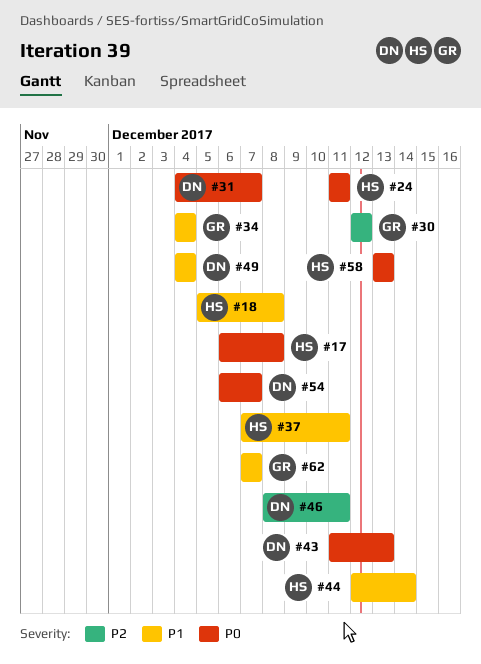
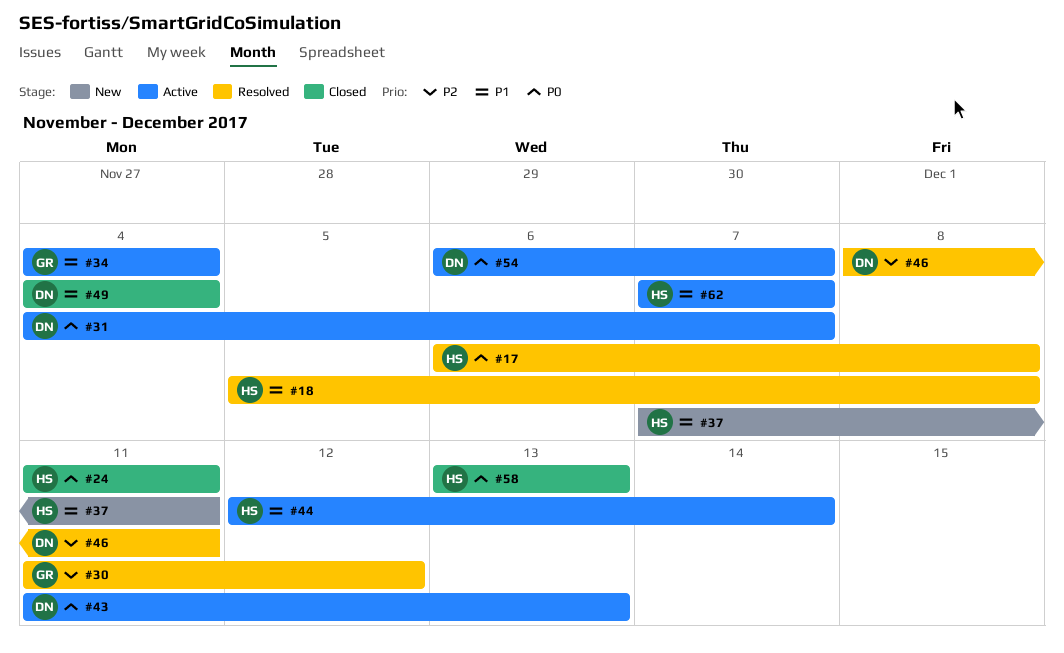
#30, start: Dec 12 -> Dec 11
#62, owner: GR -> HS

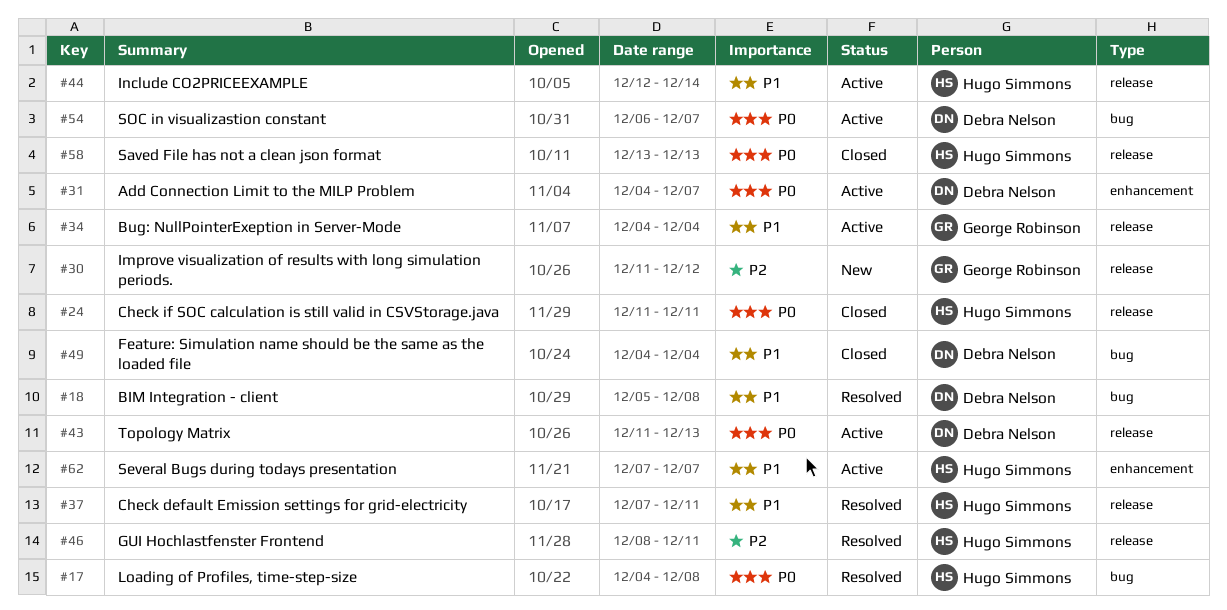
#17, start: Dec 6 -> Dec 4
#18, owner: Hugo Simmons -> Debra Nelson
#30, status: Resolved -> New
#37, status: New -> Resolved
#46, owner: Debra Nelson -> Hugo Simmons

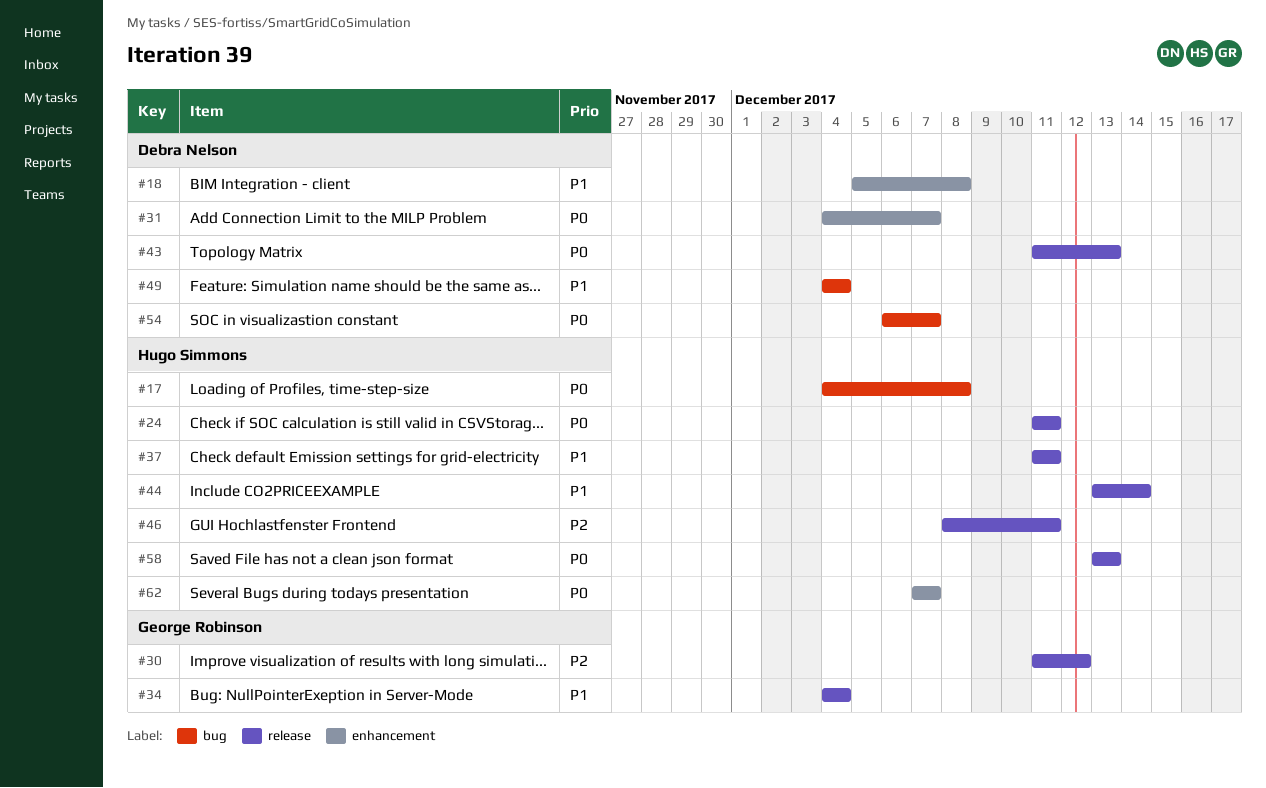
#18, label: bug -> enhancement
#37, start: Dec 7 -> Dec 11
#44, start: Dec 12 -> Dec 13
#62, priority: P1 -> P0

